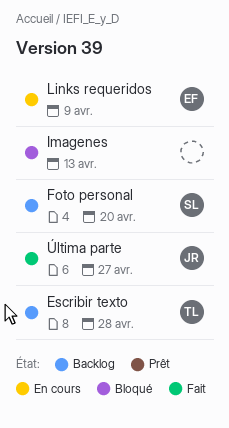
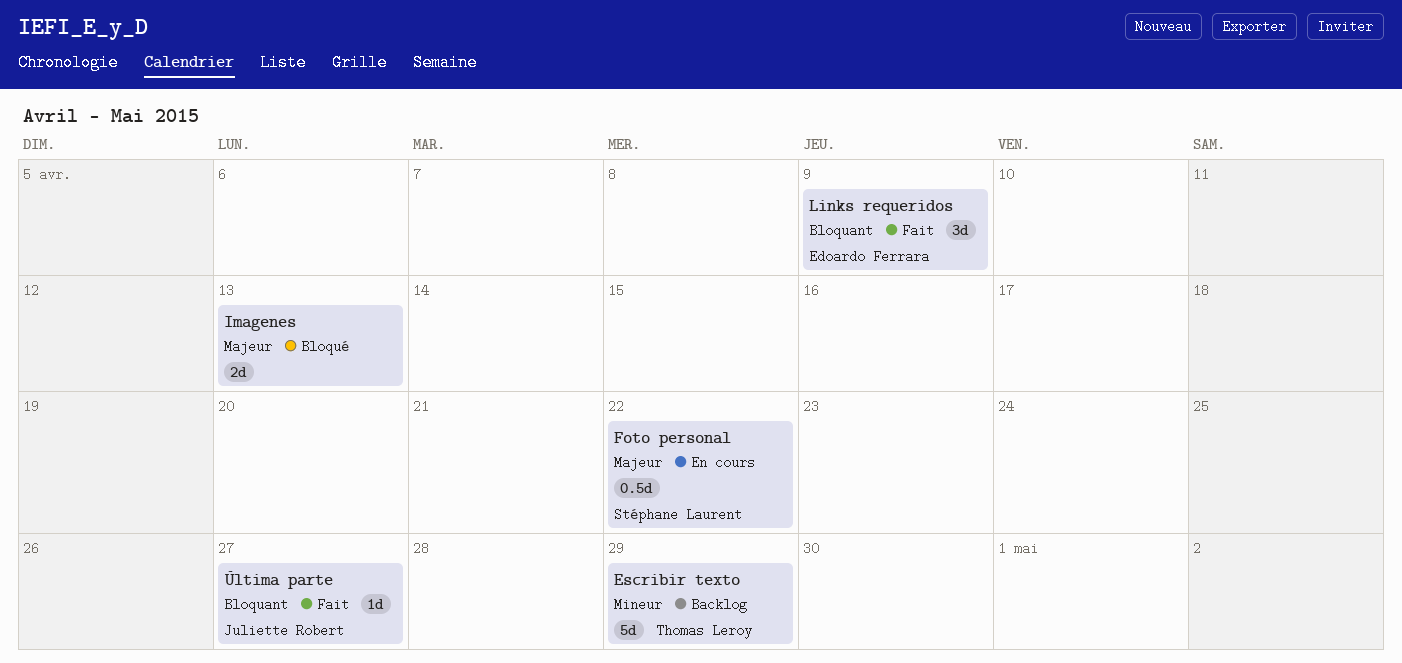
Escribir texto, due: Apr 28 -> Apr 29
Foto personal, status: Backlog -> En cours
Foto personal, due: Apr 20 -> Apr 22
Links requeridos, status: En cours -> Fait

